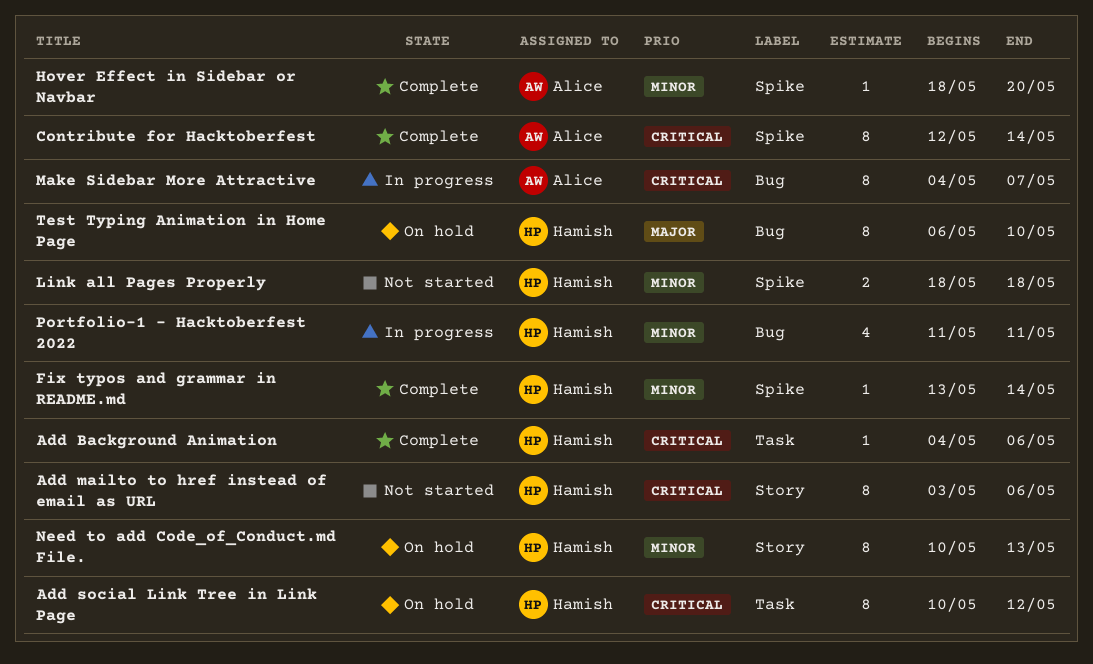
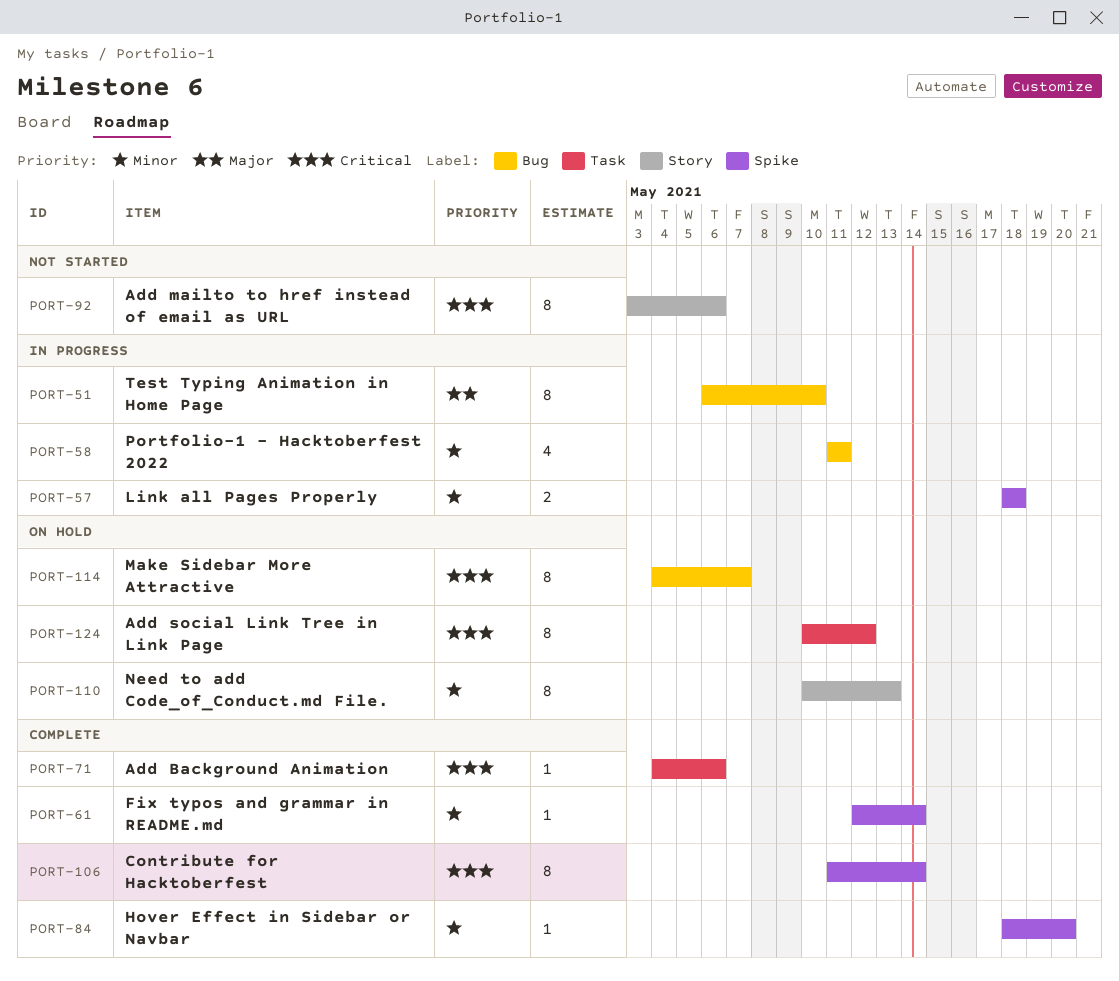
Contribute for Hacktoberfest, start: May 12 -> May 11
Fix typos and grammar in README.md, start: May 13 -> May 12
Link all Pages Properly, status: Not started -> In progress
Make Sidebar More Attractive, status: In progress -> On hold
Test Typing Animation in Home Page, status: On hold -> In progress

